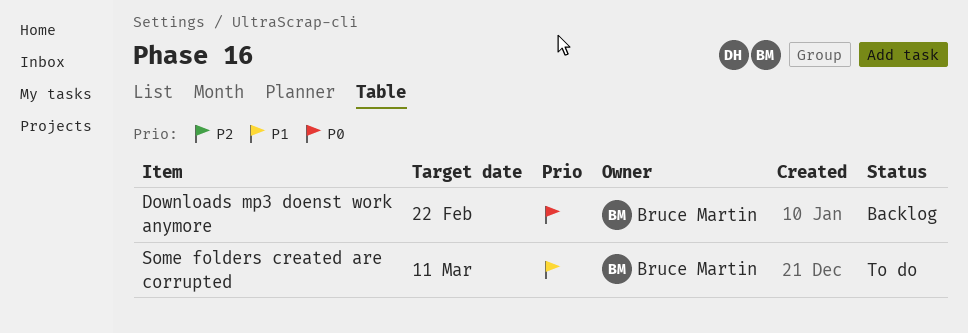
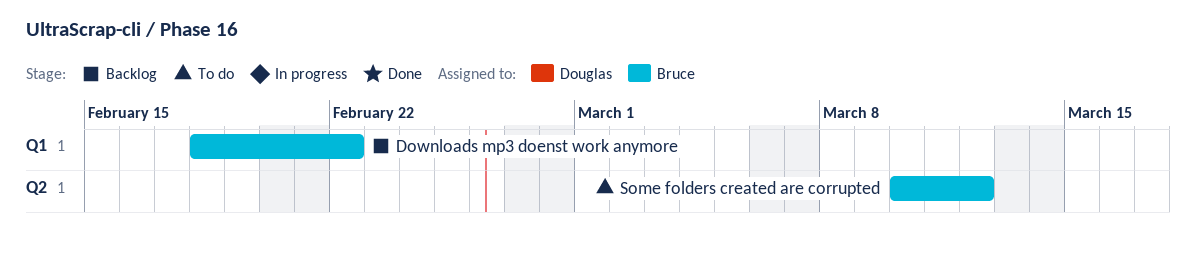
Some folders created are corrupted, due: Mar 11 -> Mar 12

